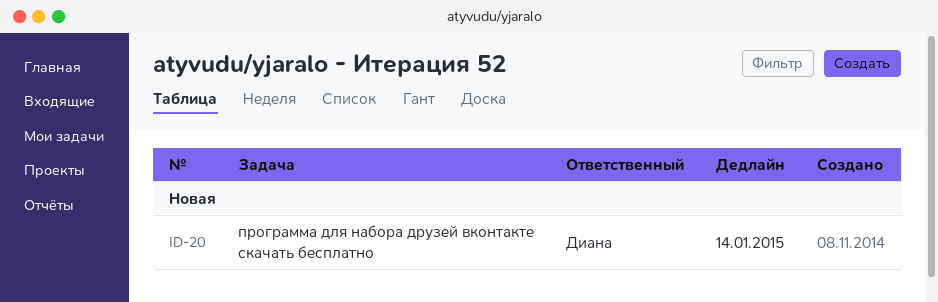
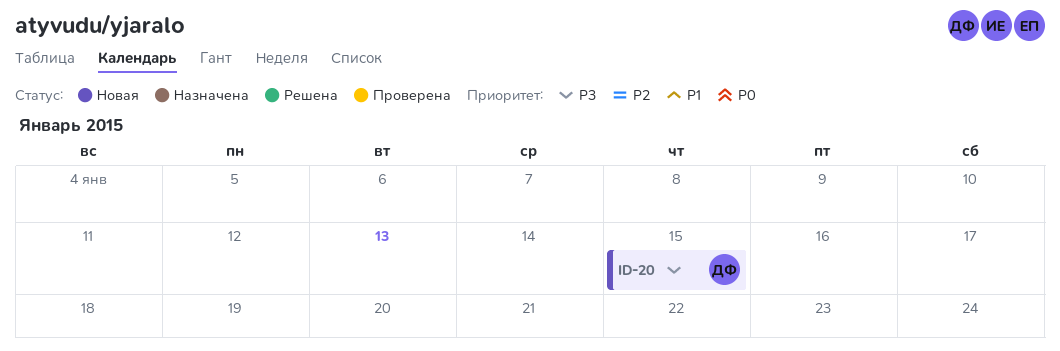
ID-20, due: Jan 14 -> Jan 15

